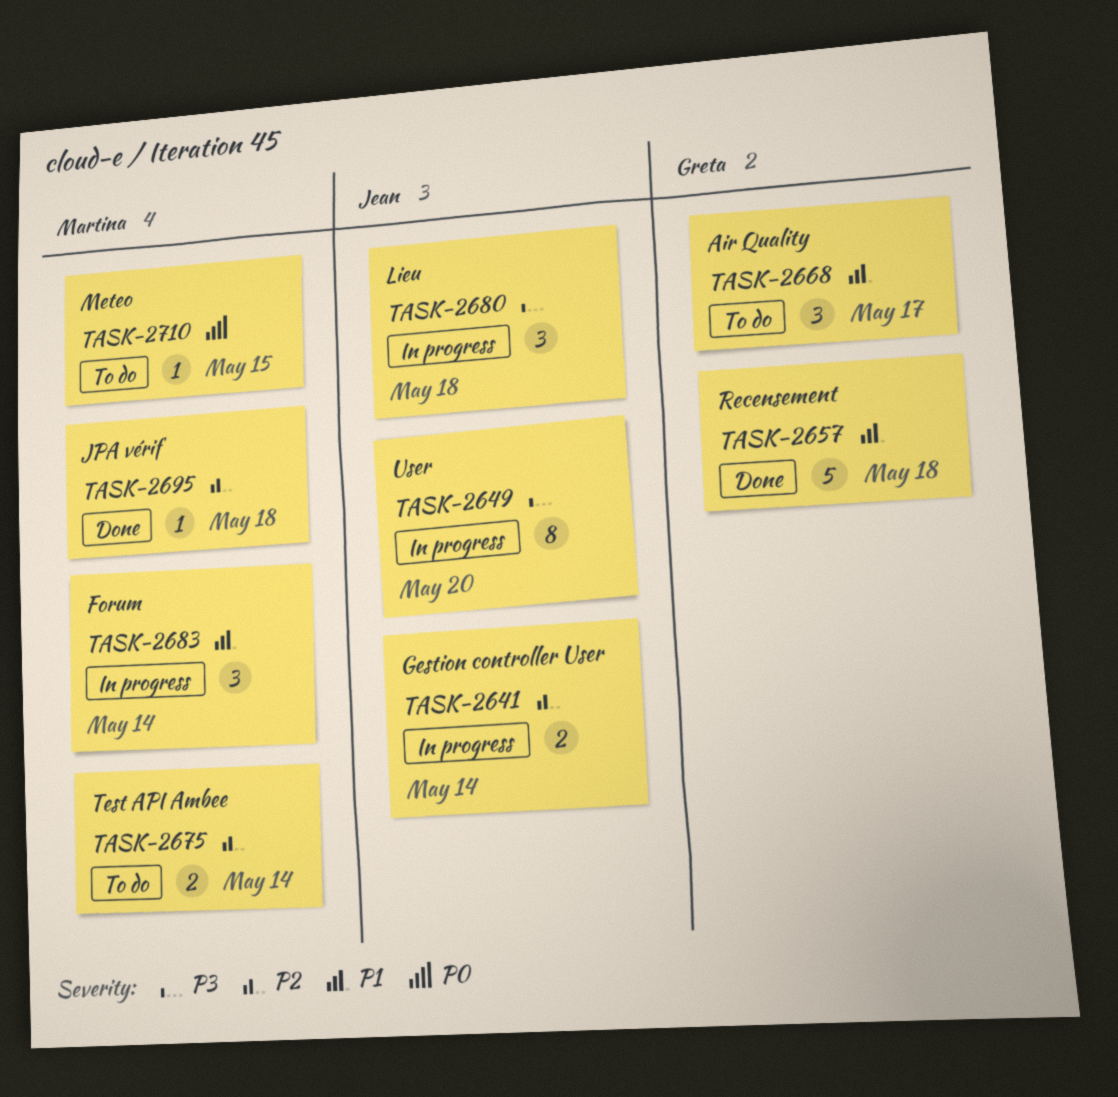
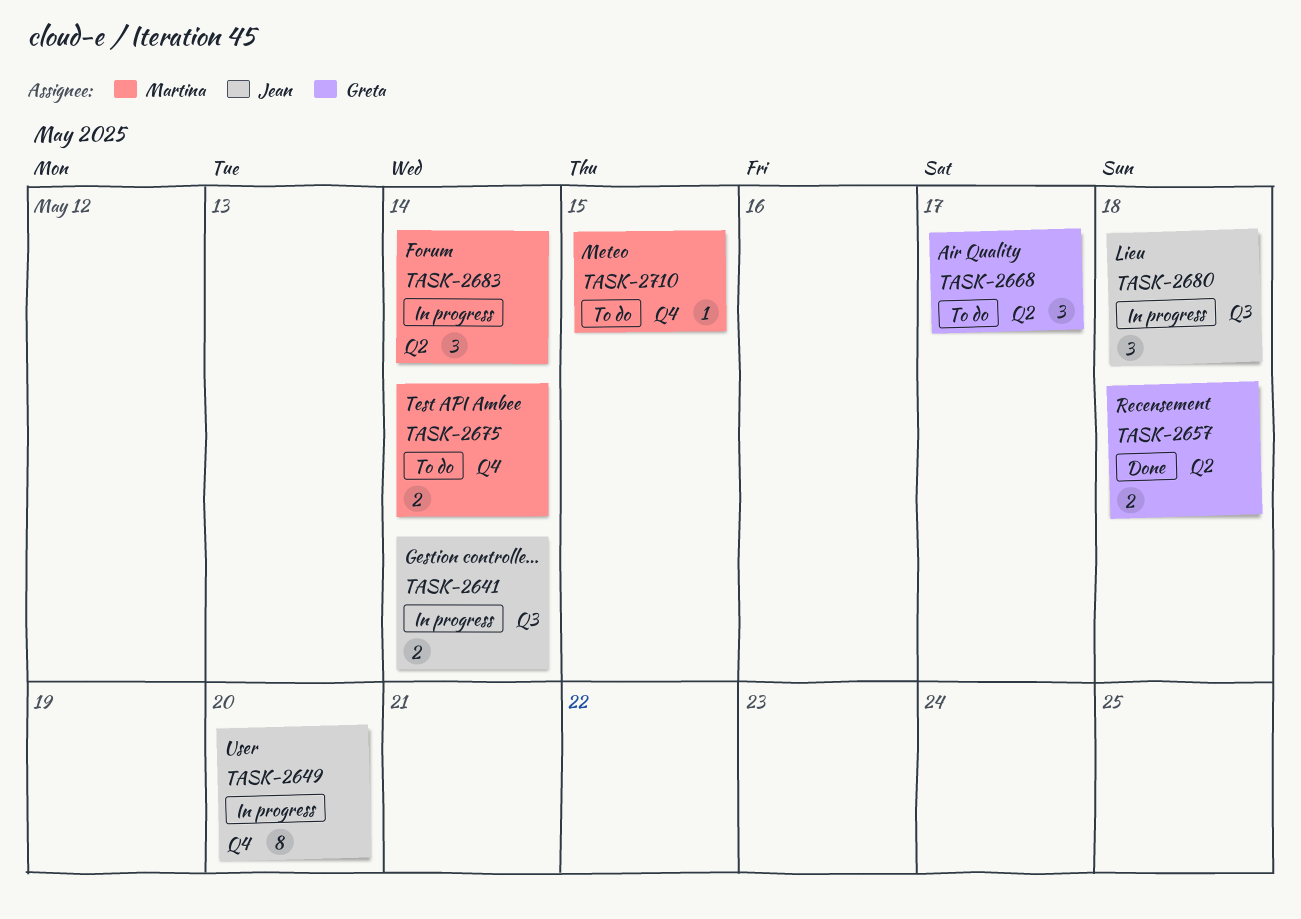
TASK-2657, estimate: 5 -> 2
TASK-2695: present -> none

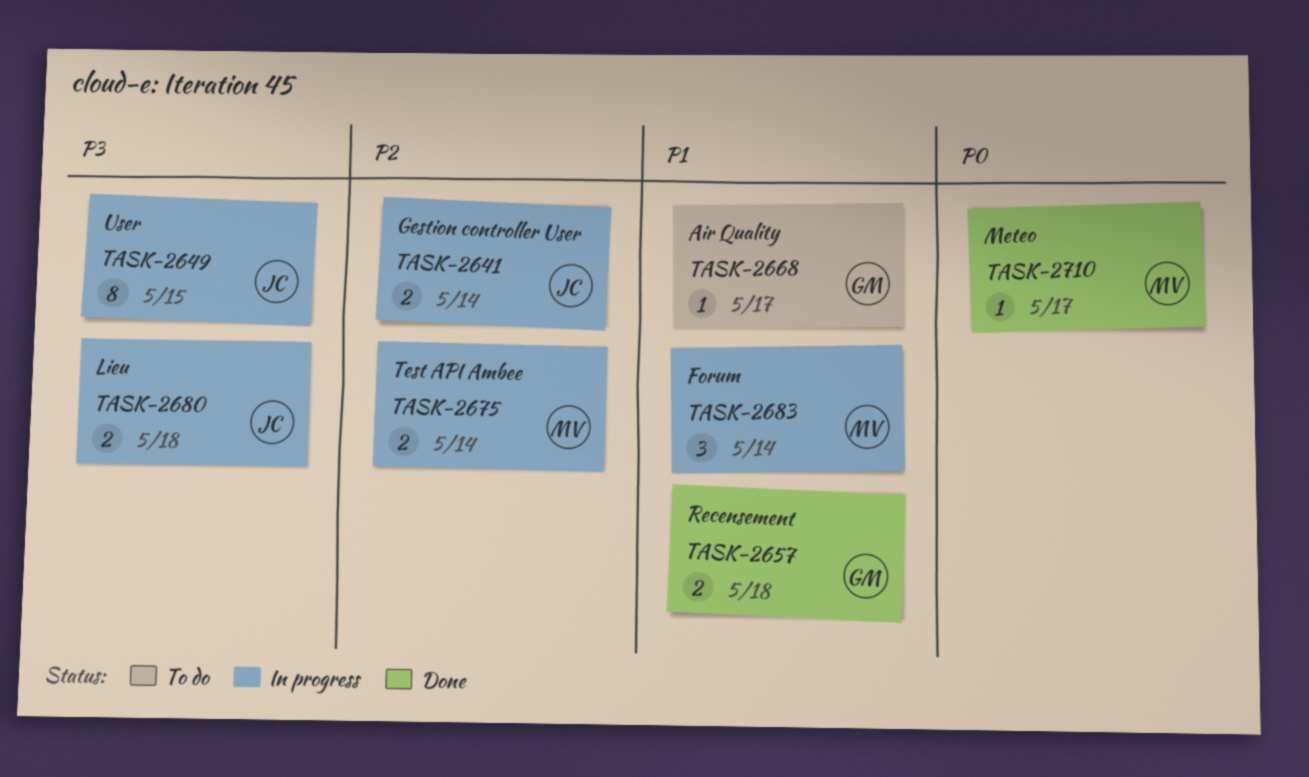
TASK-2649, due: May 20 -> May 15
TASK-2668, estimate: 3 -> 1
TASK-2675, status: To do -> In progress
TASK-2680, estimate: 3 -> 2
TASK-2710, status: To do -> Done
TASK-2710, due: May 15 -> May 17

